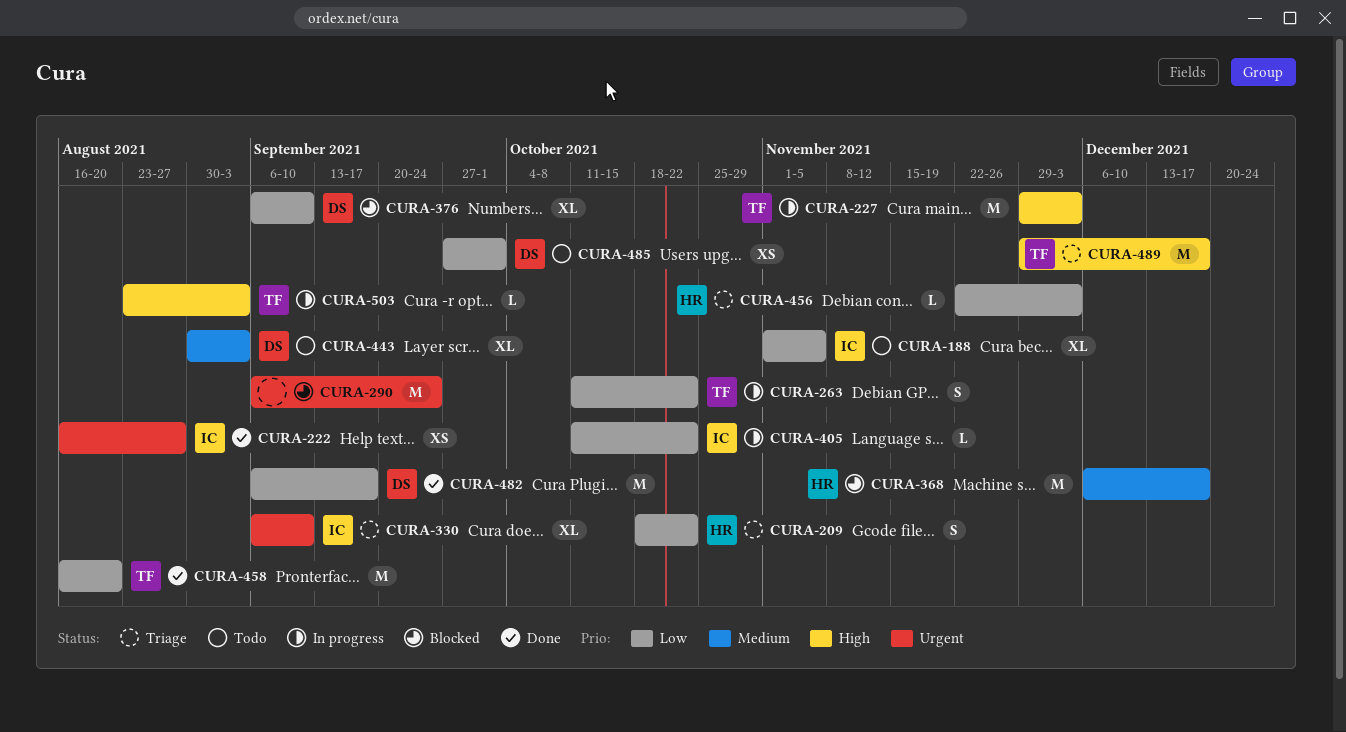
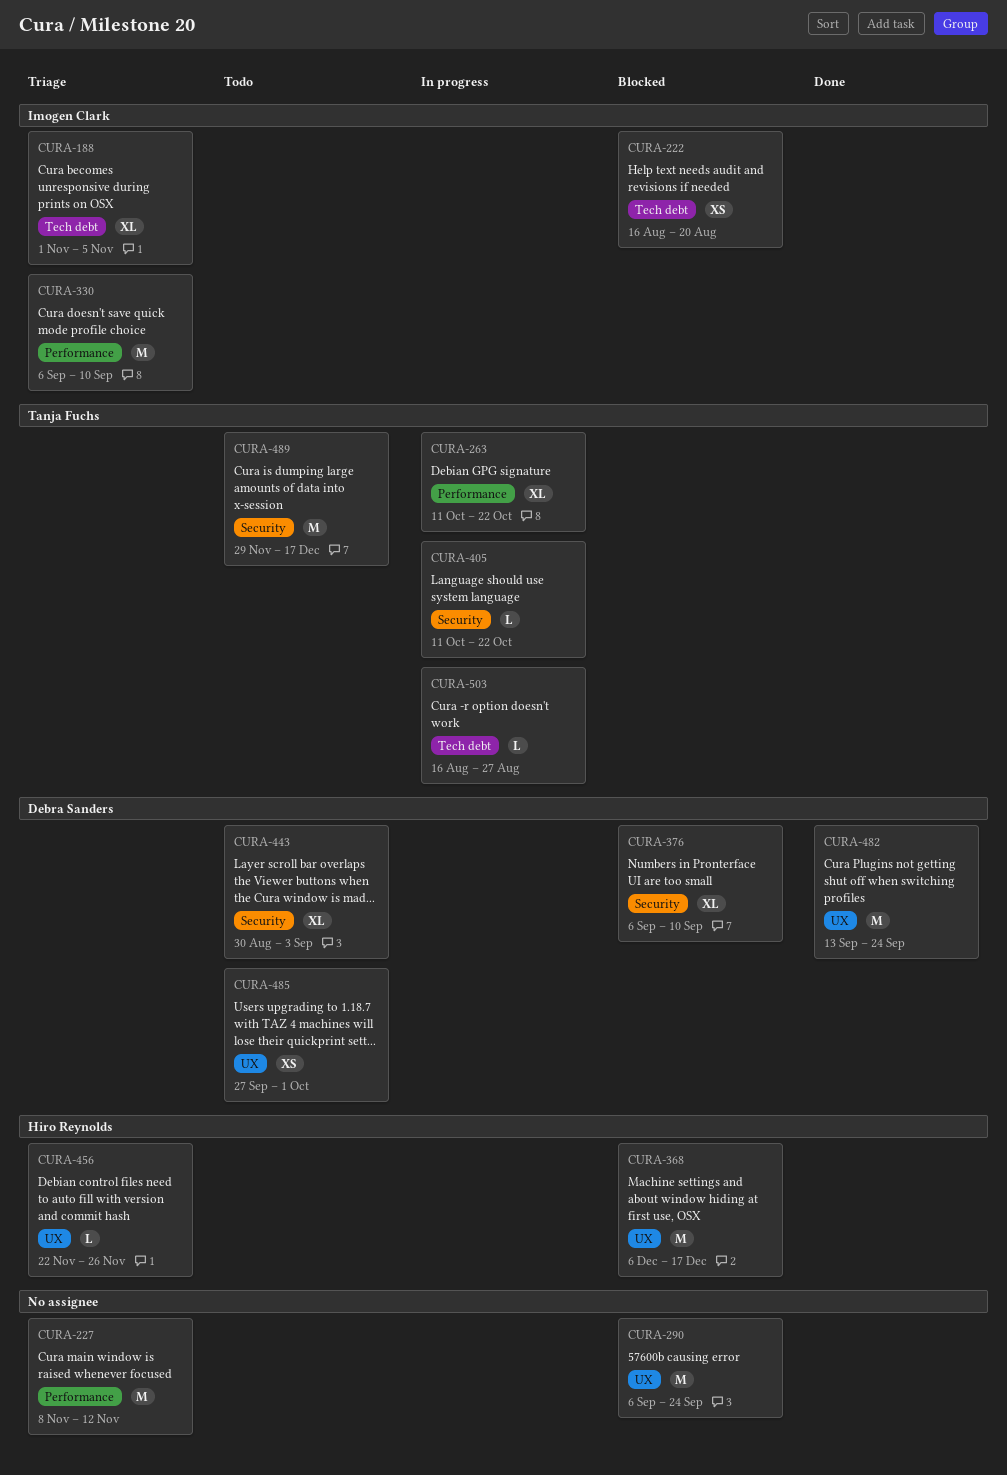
CURA-188, status: Todo -> Triage
CURA-209: present -> none
CURA-222, status: Done -> Blocked
CURA-222, due: Aug 27 -> Aug 20
CURA-227, status: In progress -> Triage
CURA-227, owner: Tanja Fuchs -> none
CURA-227, start: Nov 29 -> Nov 8
CURA-227, due: Dec 3 -> Nov 12
CURA-263, estimate: S -> XL
CURA-330, estimate: XL -> M
CURA-405, owner: Imogen Clark -> Tanja Fuchs
CURA-456, due: Dec 3 -> Nov 26
CURA-458: present -> none
CURA-482, start: Sep 6 -> Sep 13
CURA-482, due: Sep 17 -> Sep 24
CURA-489, status: Triage -> Todo
CURA-503, start: Aug 23 -> Aug 16
CURA-503, due: Sep 3 -> Aug 27

